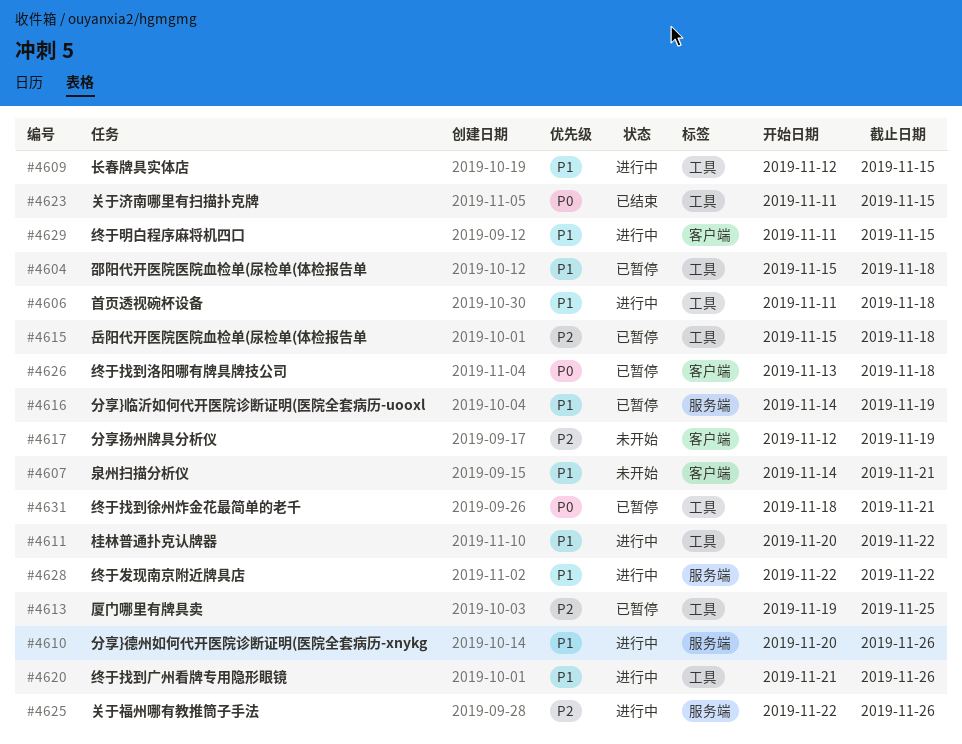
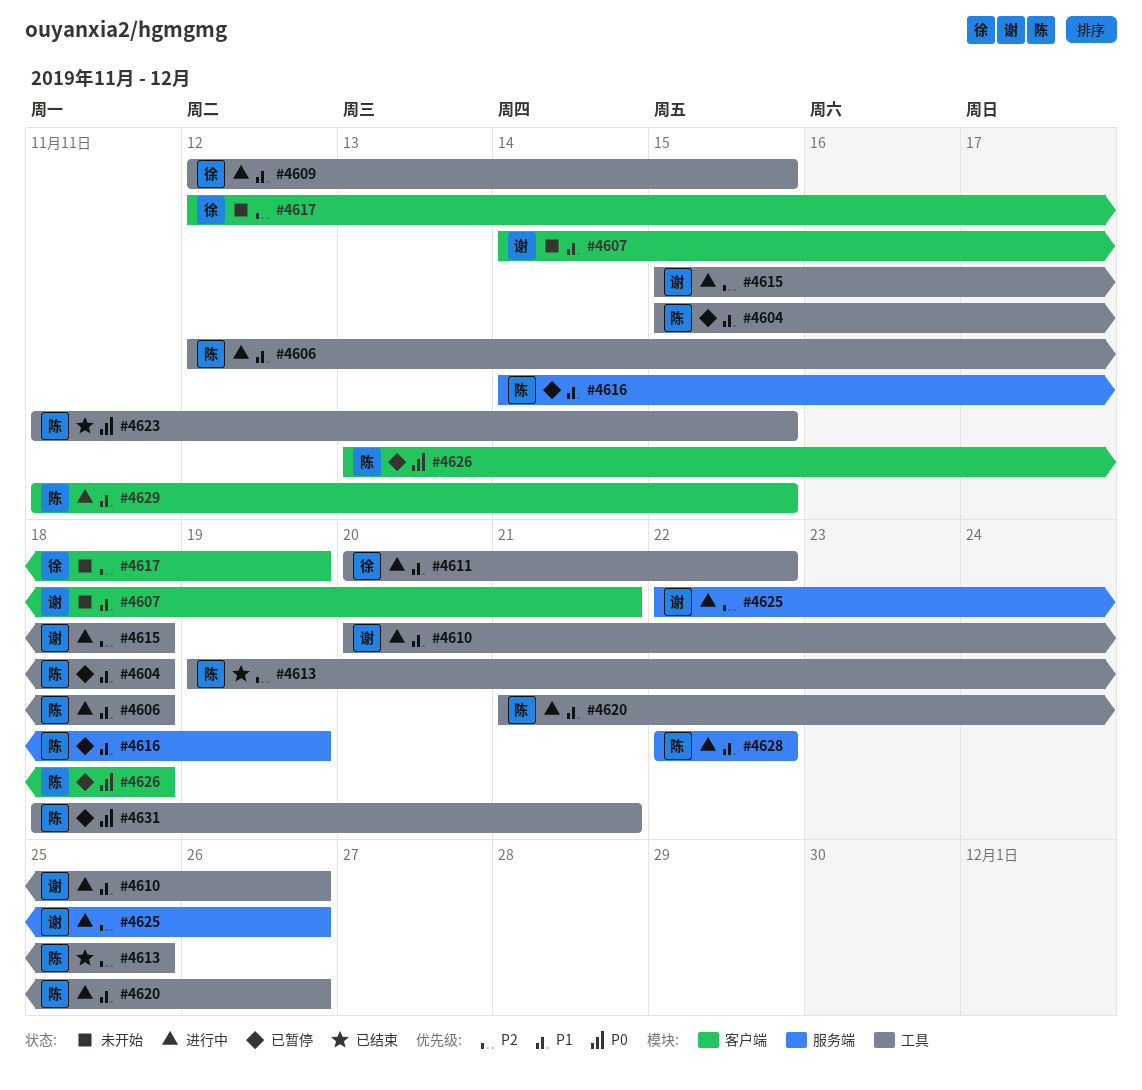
#4606, start: Nov 11 -> Nov 12
#4610, label: 服务端 -> 工具
#4613, status: 已暂停 -> 已结束
#4615, status: 已暂停 -> 进行中

